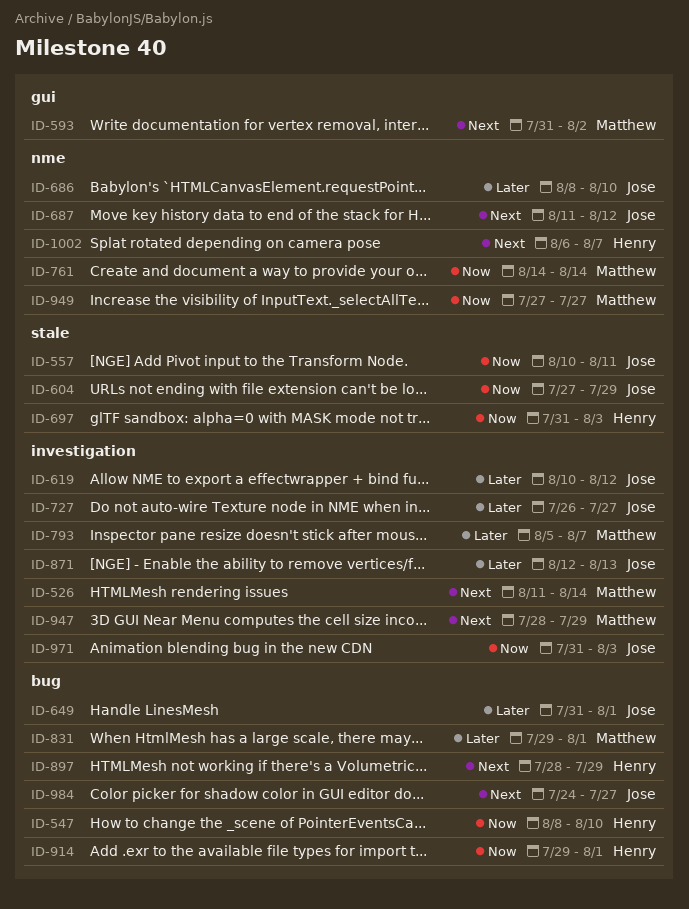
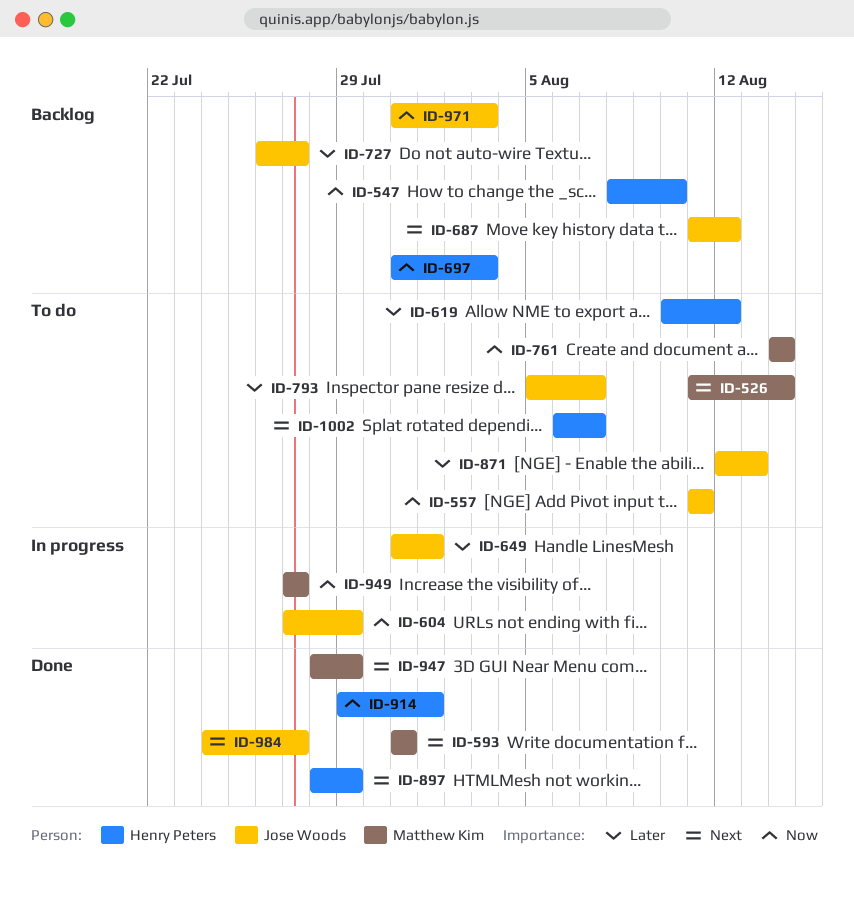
ID-557, start: Aug 10 -> Aug 11
ID-593, due: Aug 2 -> Jul 31
ID-619, owner: Jose Woods -> Henry Peters
ID-686: present -> none
ID-793, owner: Matthew Kim -> Jose Woods
ID-831: present -> none

